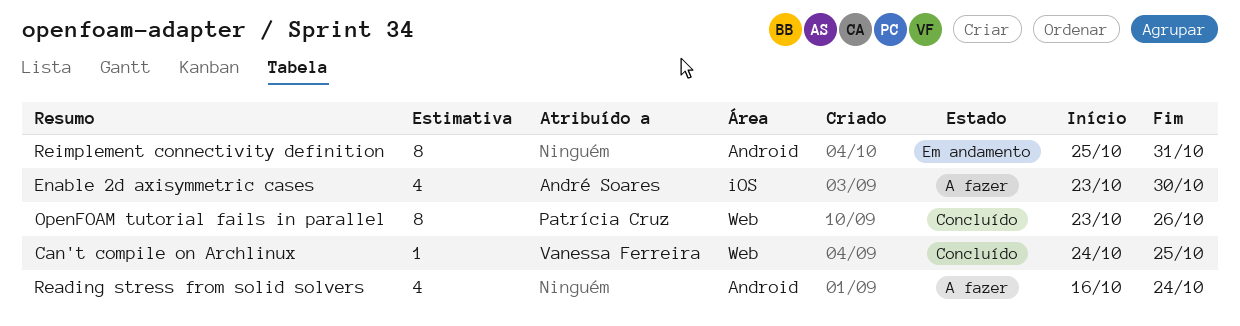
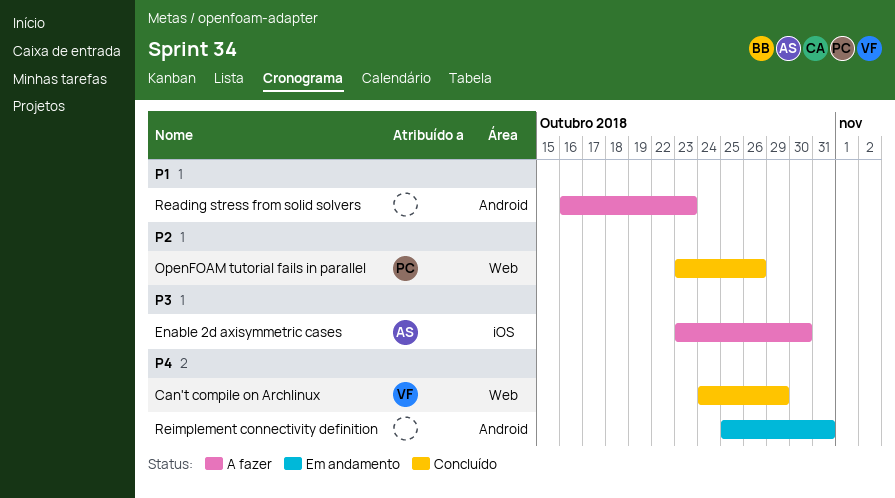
Can't compile on Archlinux, due: Oct 25 -> Oct 29
Reading stress from solid solvers, due: Oct 24 -> Oct 23

